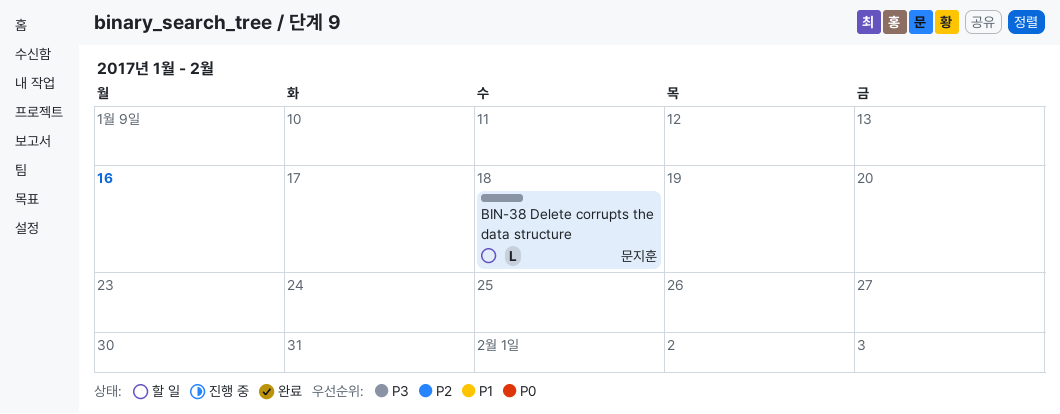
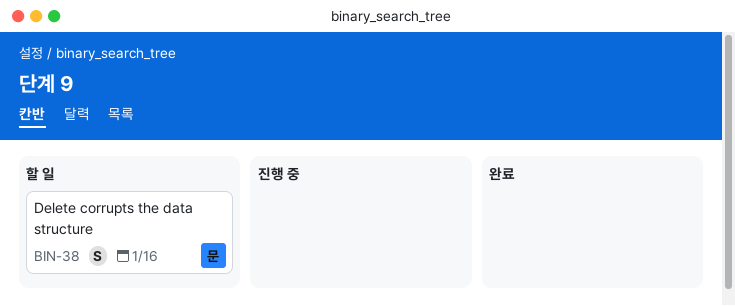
BIN-38, estimate: L -> S
BIN-38, due: Jan 18 -> Jan 16

